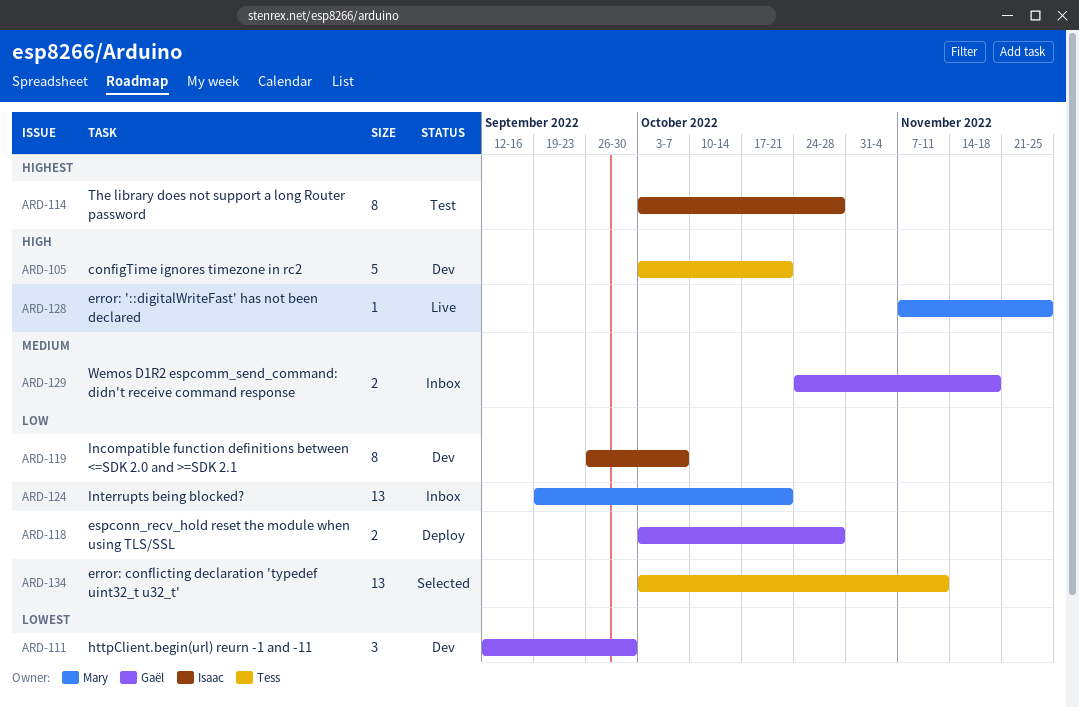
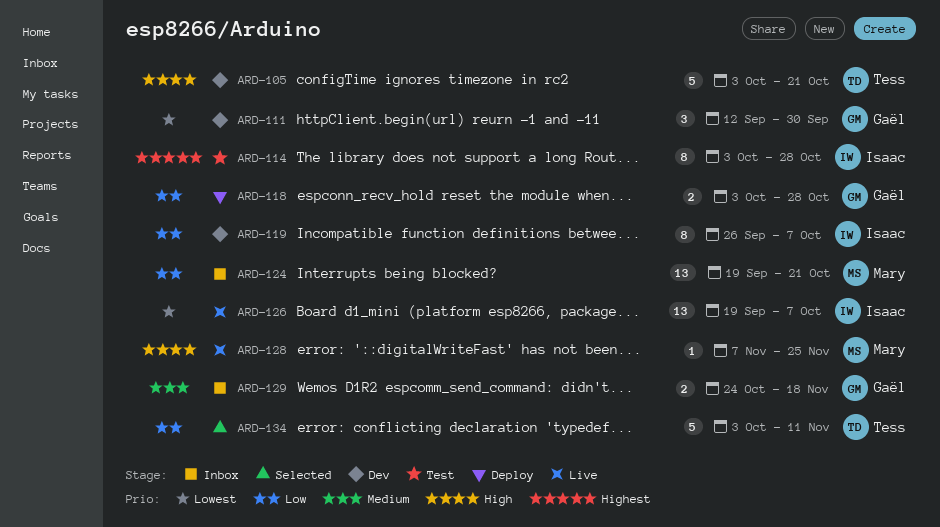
ARD-126: none -> present
ARD-134, estimate: 13 -> 5

